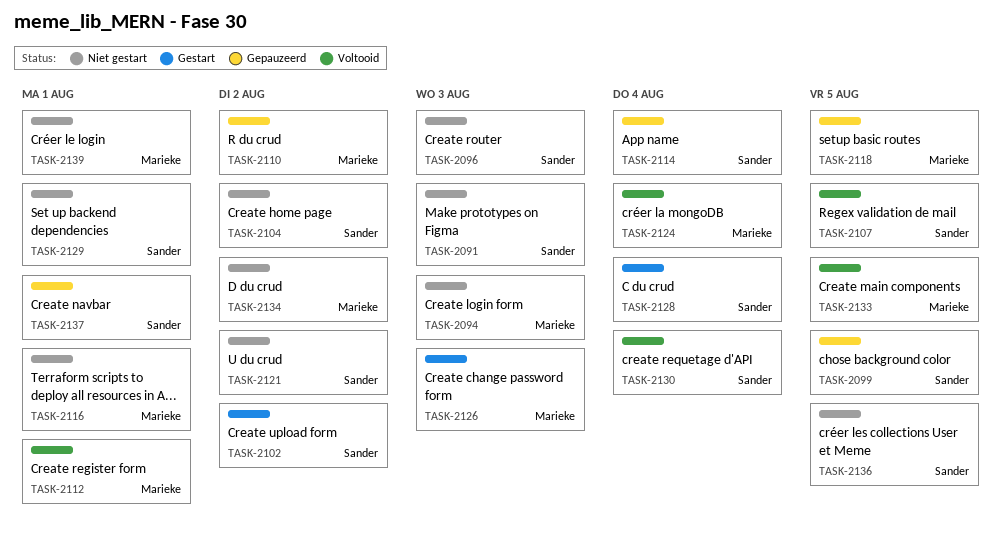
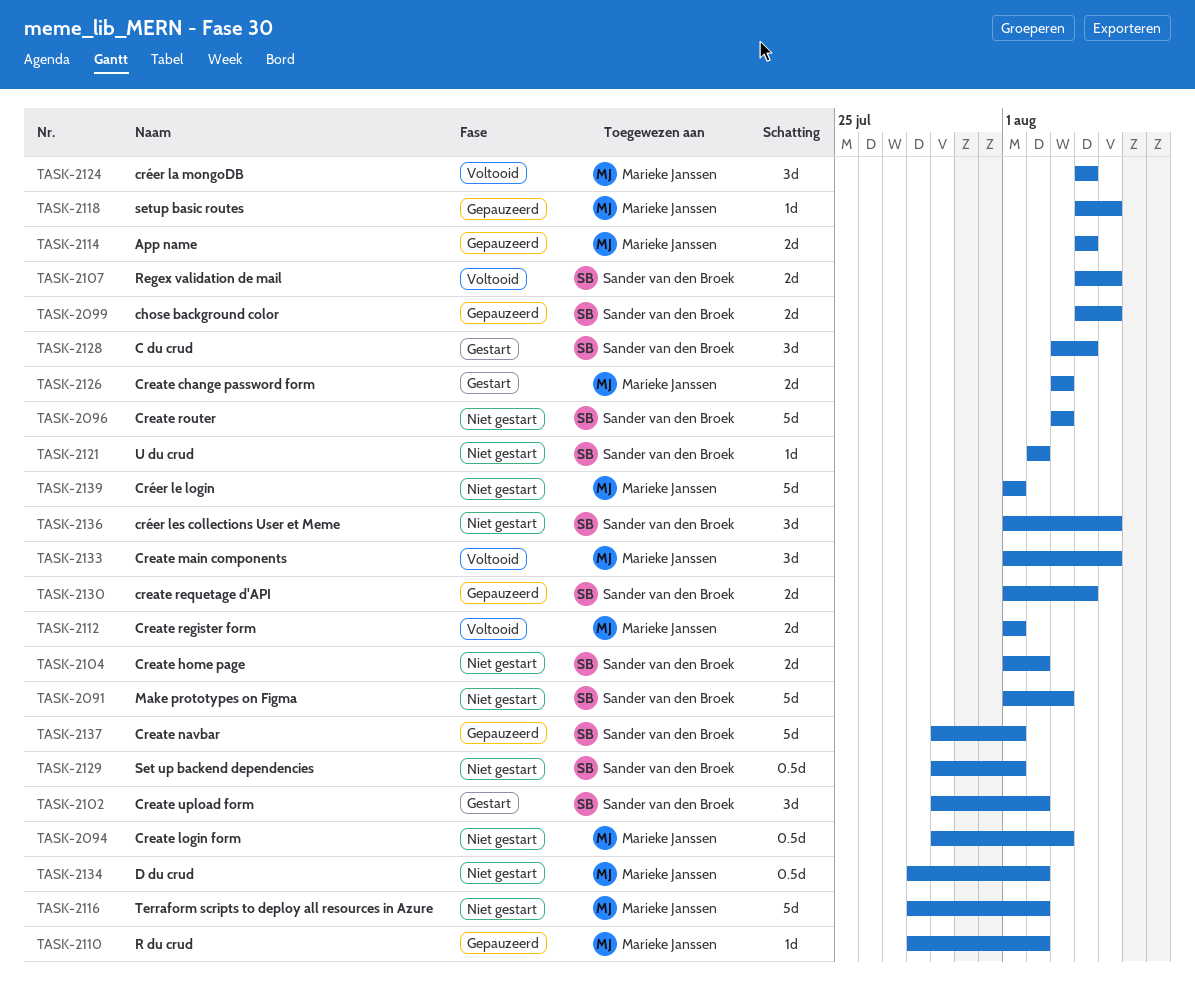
TASK-2114, owner: Sander van den Broek -> Marieke Janssen
TASK-2116, due: Aug 1 -> Aug 2
TASK-2130, status: Voltooid -> Gepauzeerd

